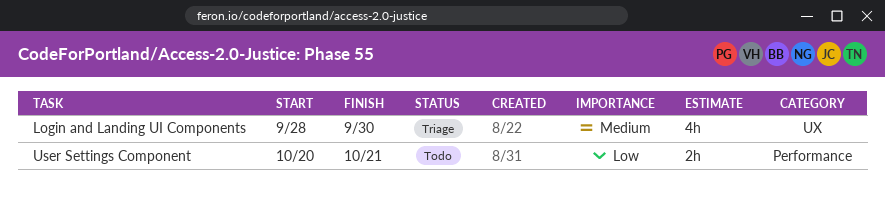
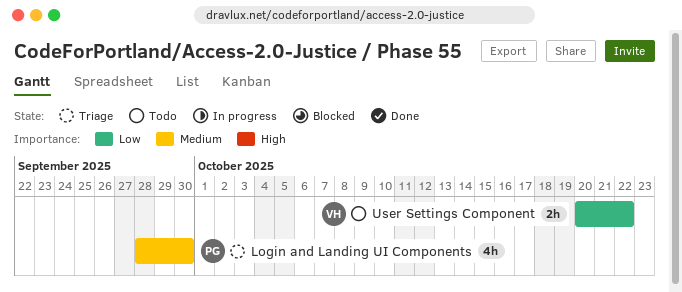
User Settings Component, due: Oct 21 -> Oct 22

